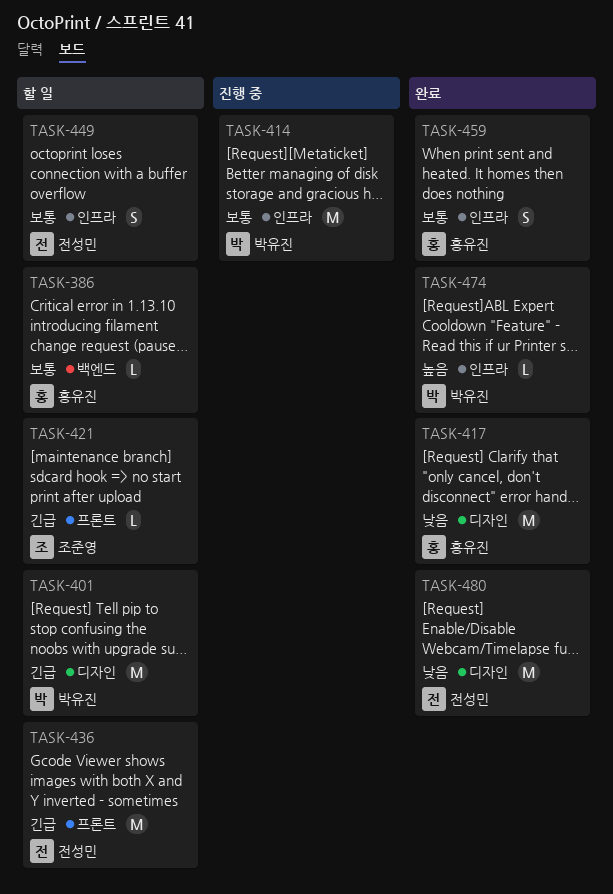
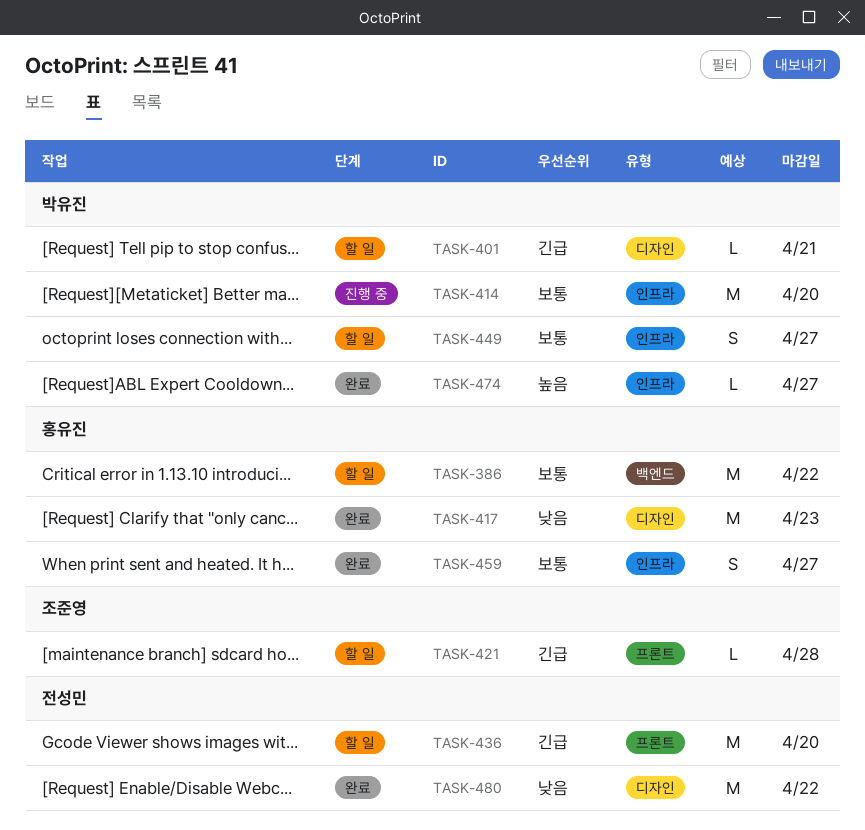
TASK-386, estimate: L -> M
TASK-401, estimate: M -> L
TASK-449, owner: 전성민 -> 박유진

